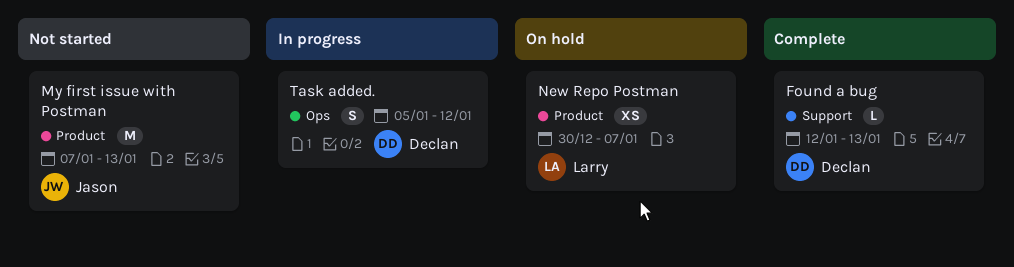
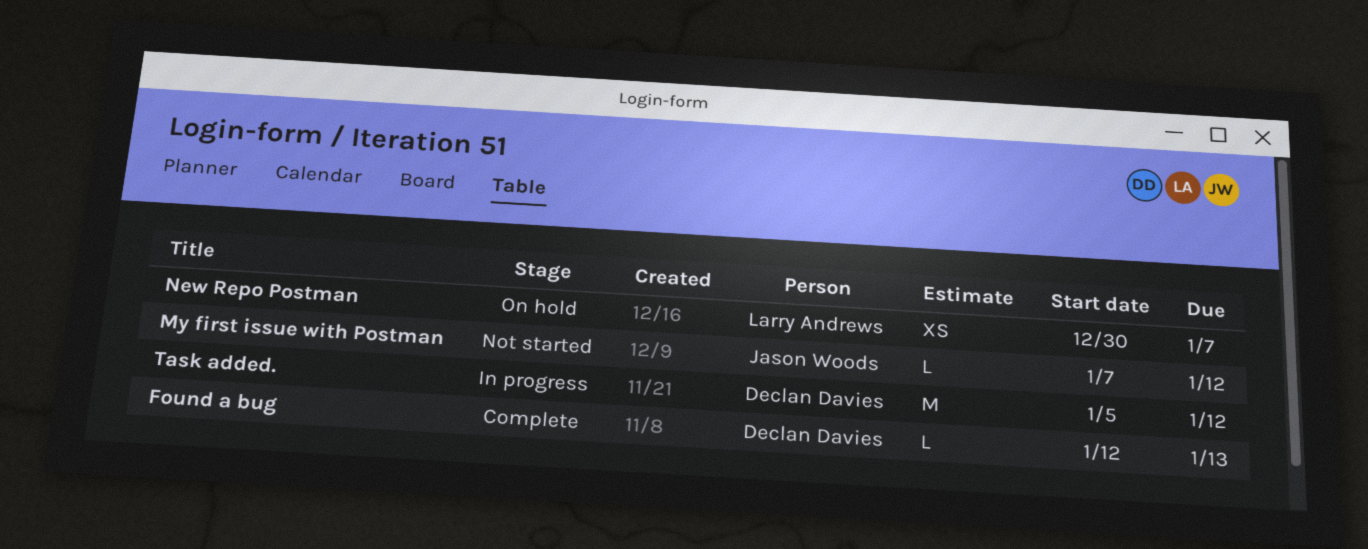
My first issue with Postman, estimate: M -> L
My first issue with Postman, due: Jan 13 -> Jan 12
Task added., estimate: S -> M

